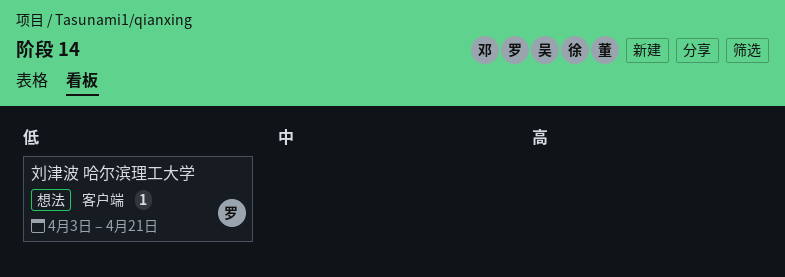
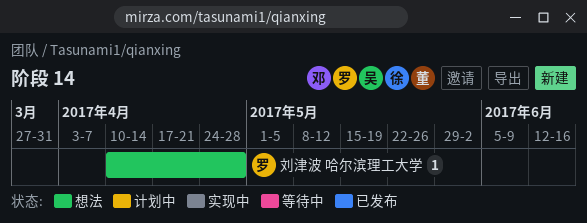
刘津波 哈尔滨理工大学, start: Apr 3 -> Apr 10
刘津波 哈尔滨理工大学, due: Apr 21 -> Apr 28

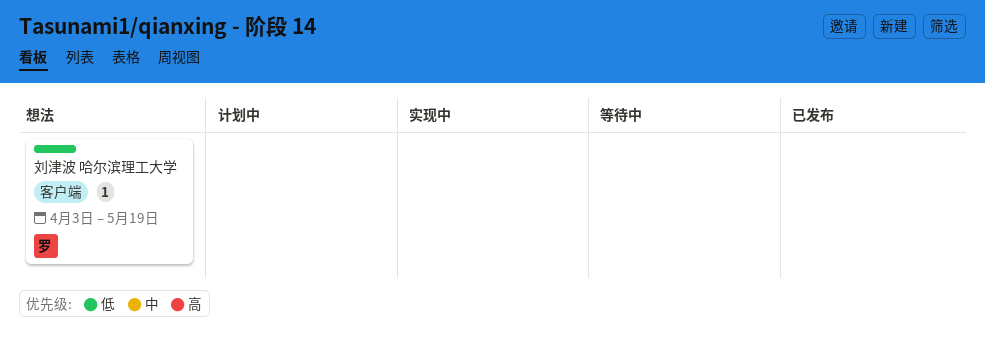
刘津波 哈尔滨理工大学, start: Apr 10 -> Apr 3
刘津波 哈尔滨理工大学, due: Apr 28 -> May 19

